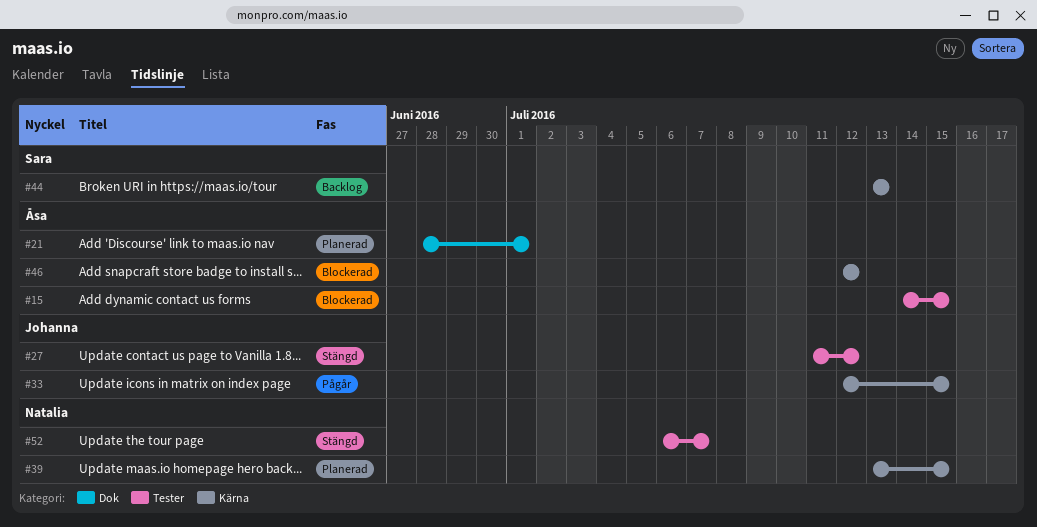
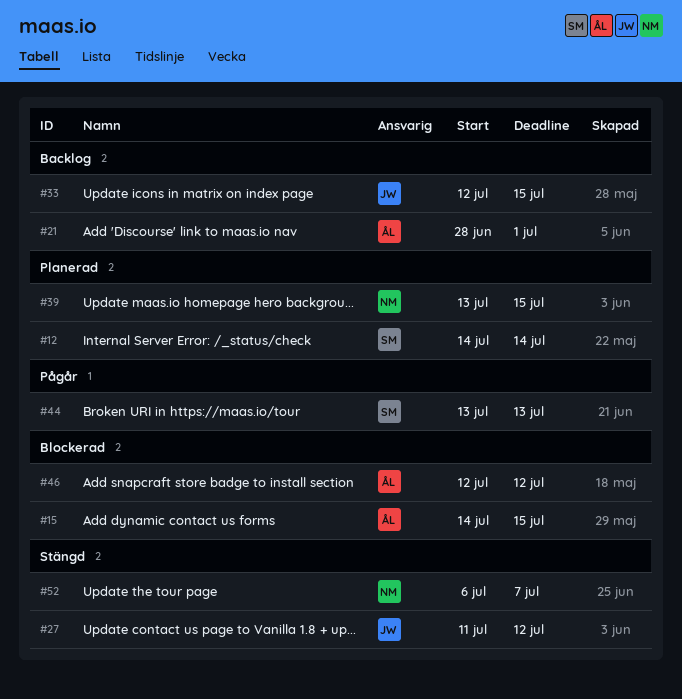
#12: none -> present
#21, status: Planerad -> Backlog
#33, status: Pågår -> Backlog
#44, status: Backlog -> Pågår

